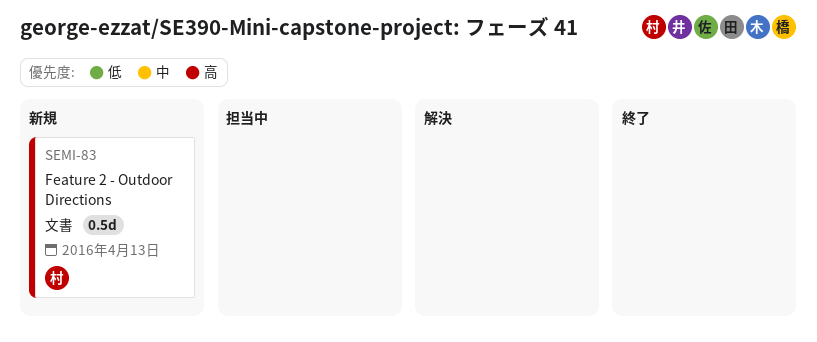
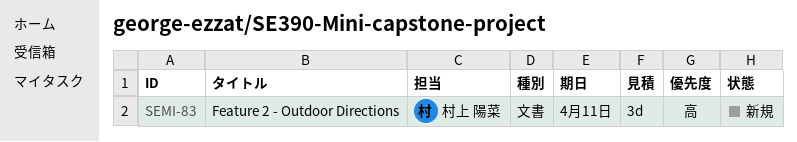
SEMI-83, estimate: 0.5d -> 3d
SEMI-83, due: Apr 13 -> Apr 11

